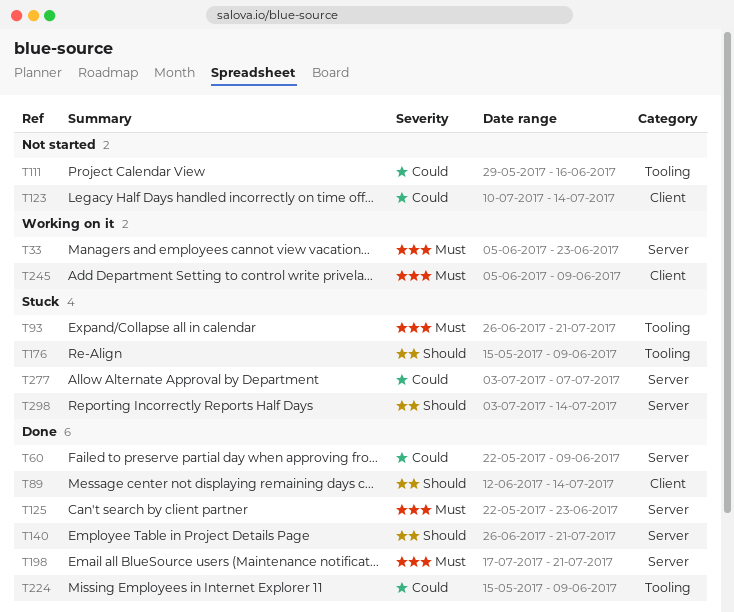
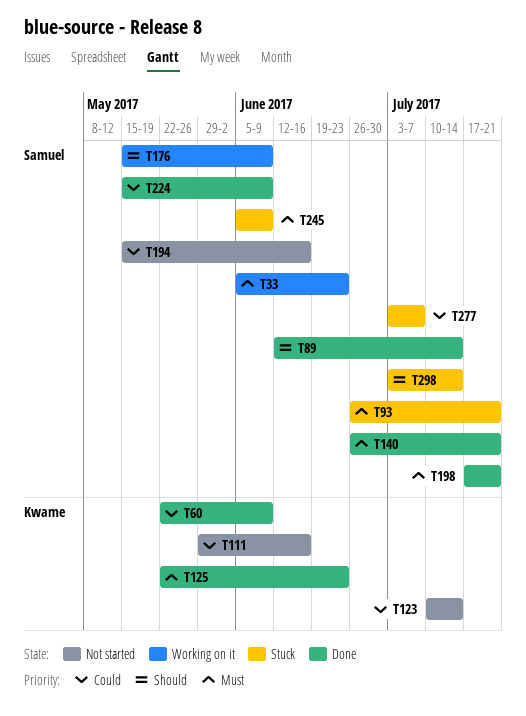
T140, priority: Should -> Must
T176, status: Stuck -> Working on it
T194: none -> present
T245, status: Working on it -> Stuck

